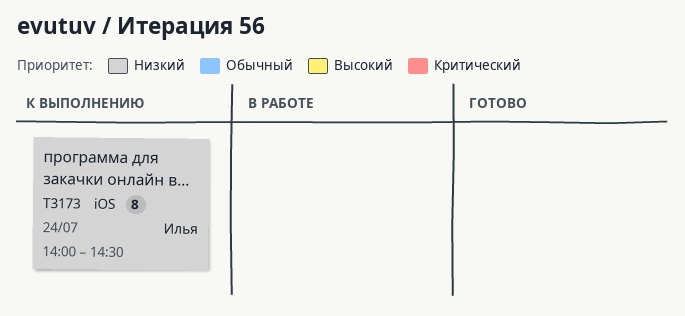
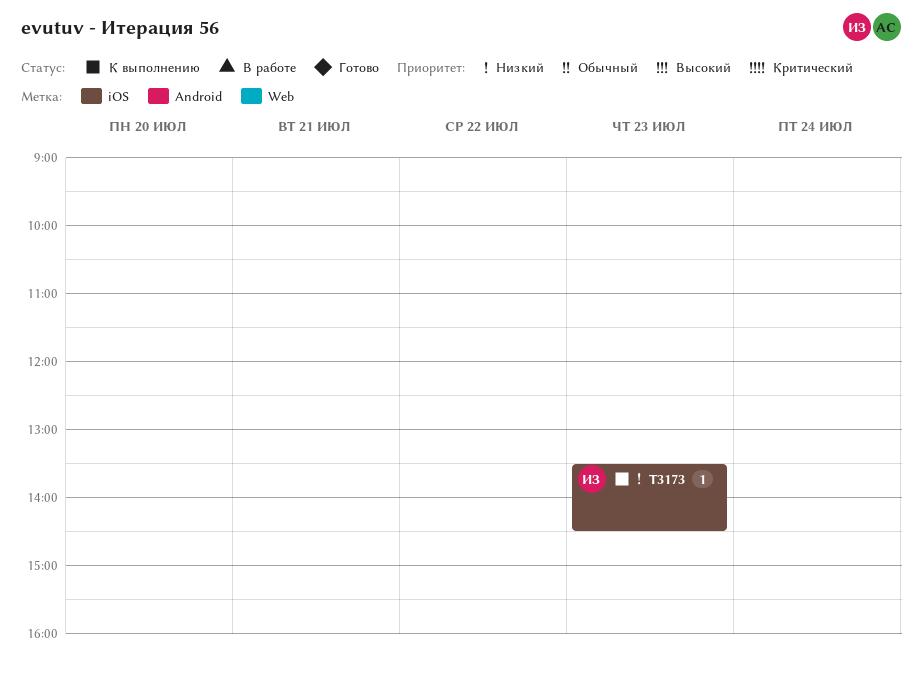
T3173, estimate: 8 -> 1
T3173, day: Jul 24 -> Jul 23
T3173, begins: 14:00 -> 13:30

